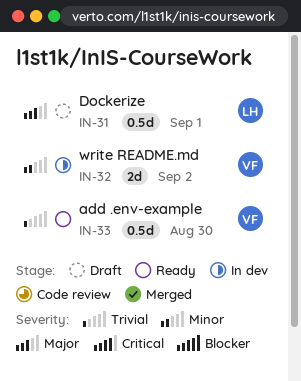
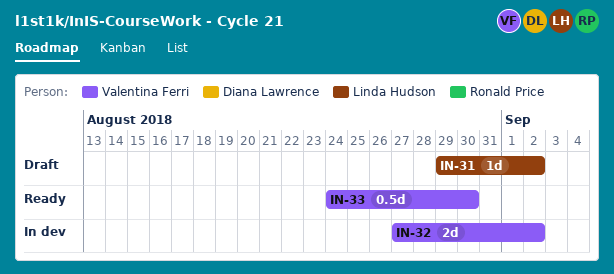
IN-31, estimate: 0.5d -> 1d
IN-31, due: Sep 1 -> Sep 2

